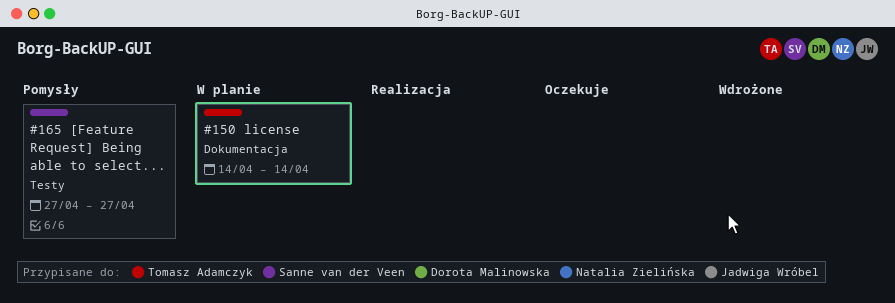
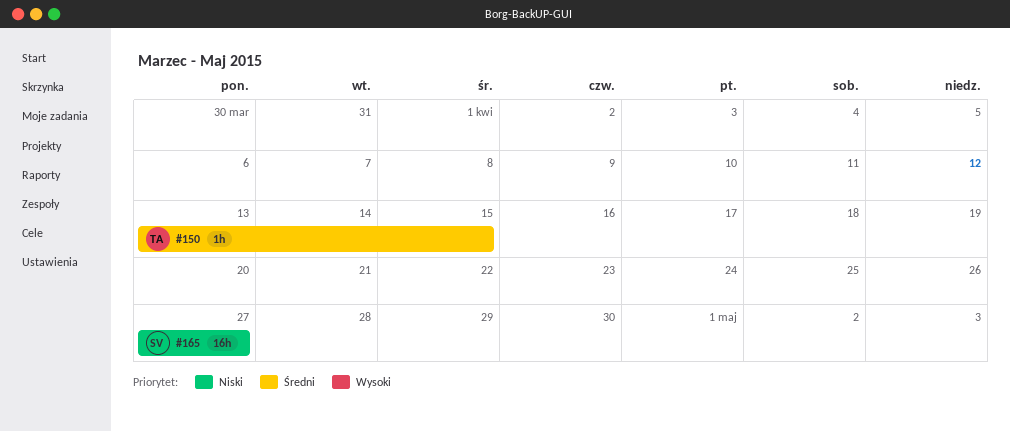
#150, start: Apr 14 -> Apr 13
#150, due: Apr 14 -> Apr 15

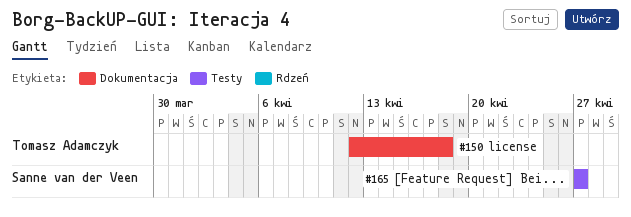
#150, start: Apr 13 -> Apr 12
#150, due: Apr 15 -> Apr 18

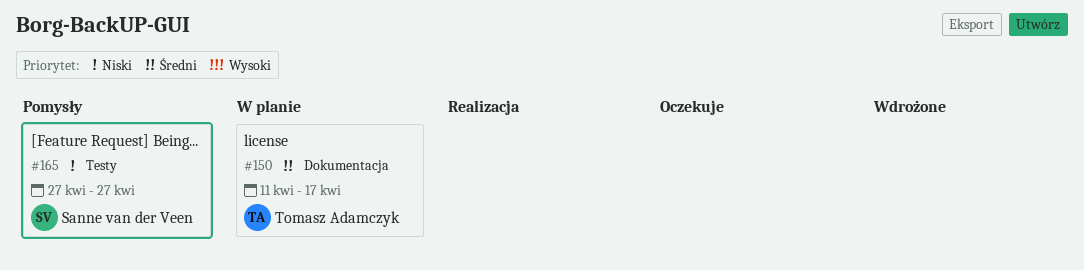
#150, start: Apr 12 -> Apr 11
#150, due: Apr 18 -> Apr 17

